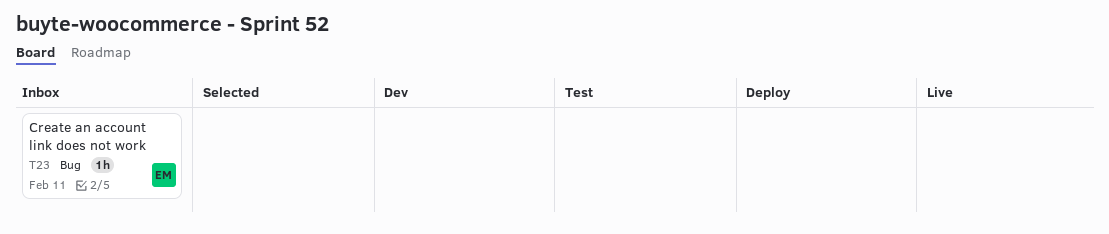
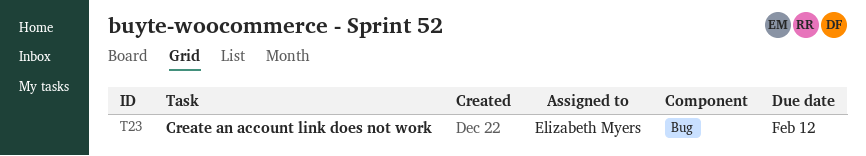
T23, due: Feb 11 -> Feb 12

